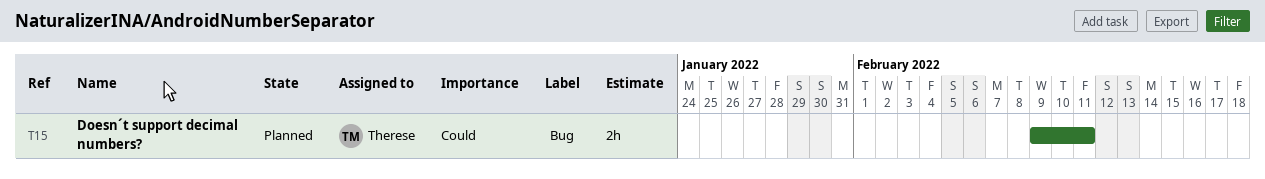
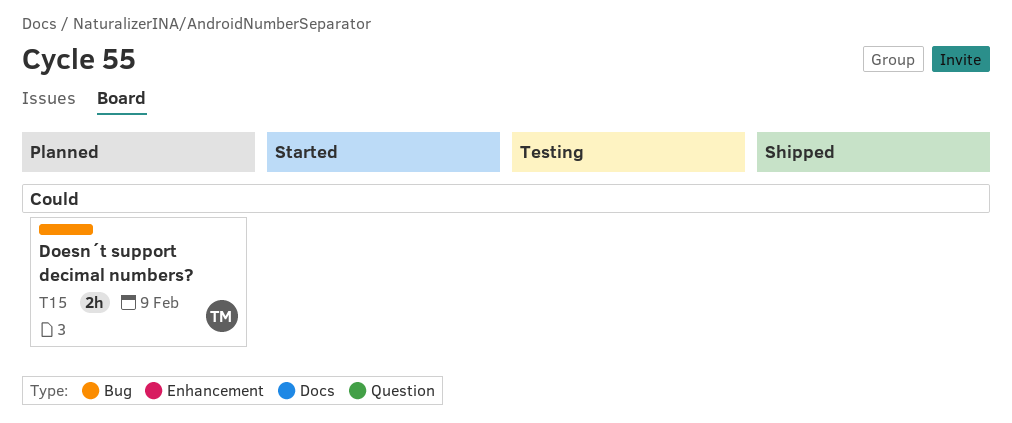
T15, due: Feb 11 -> Feb 9

